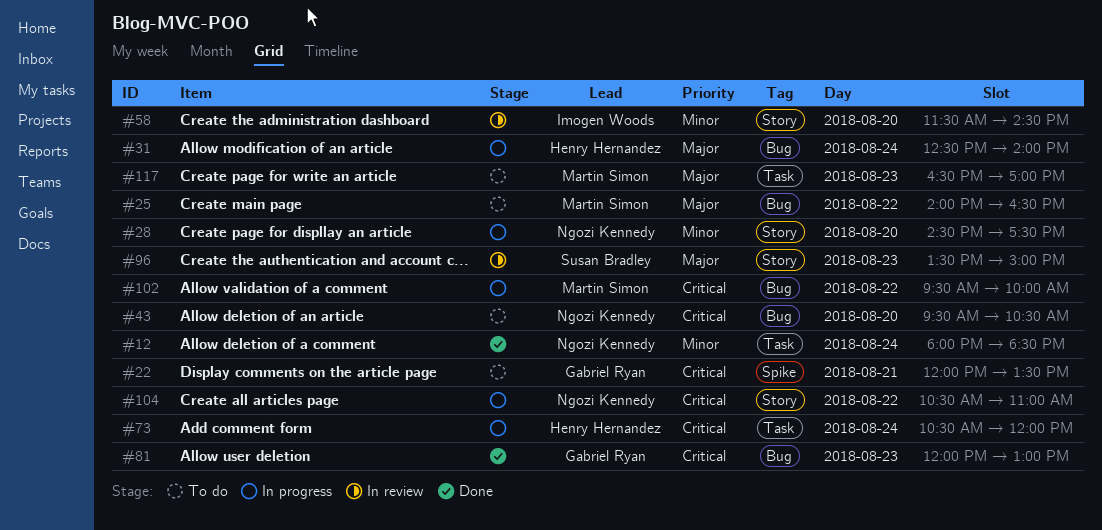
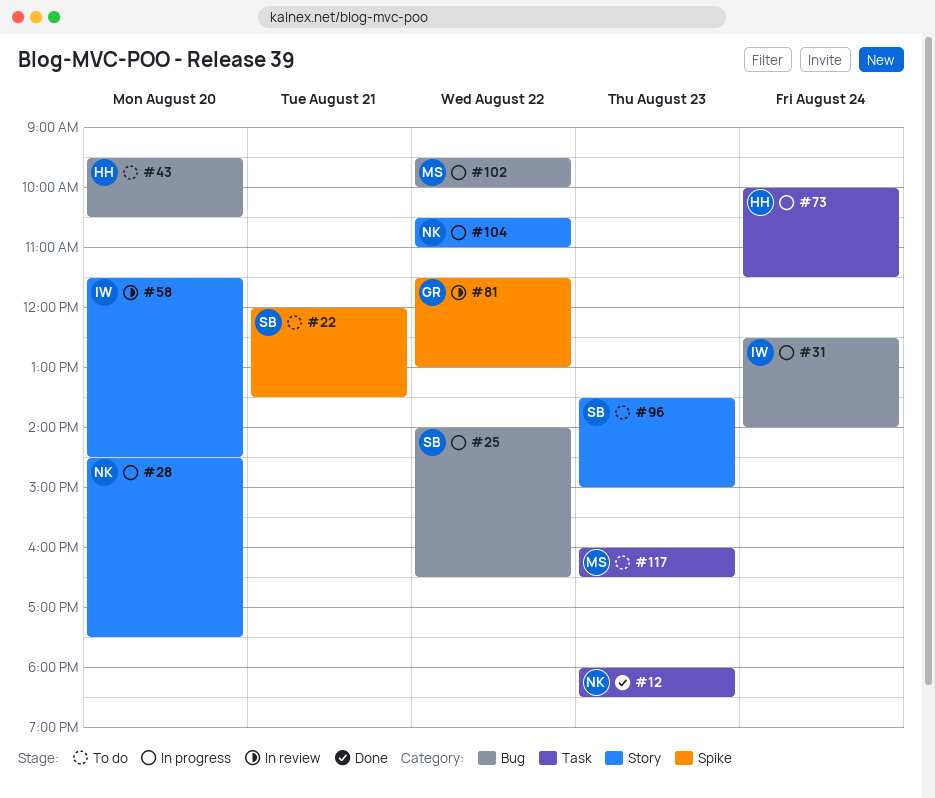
#12, day: Aug 24 -> Aug 23
#22, owner: Gabriel Ryan -> Susan Bradley
#25, status: To do -> In progress
#25, owner: Martin Simon -> Susan Bradley
#31, owner: Henry Hernandez -> Imogen Woods
#43, owner: Ngozi Kennedy -> Henry Hernandez
#73, begins: 10:30 -> 10:00
#73, ends: 12:00 -> 11:30
#81, status: Done -> In review
#81, label: Bug -> Spike
#81, day: Aug 23 -> Aug 22
#81, begins: 12:00 -> 11:30
#96, status: In review -> To do
#117, begins: 16:30 -> 16:00
#117, ends: 17:00 -> 16:30

